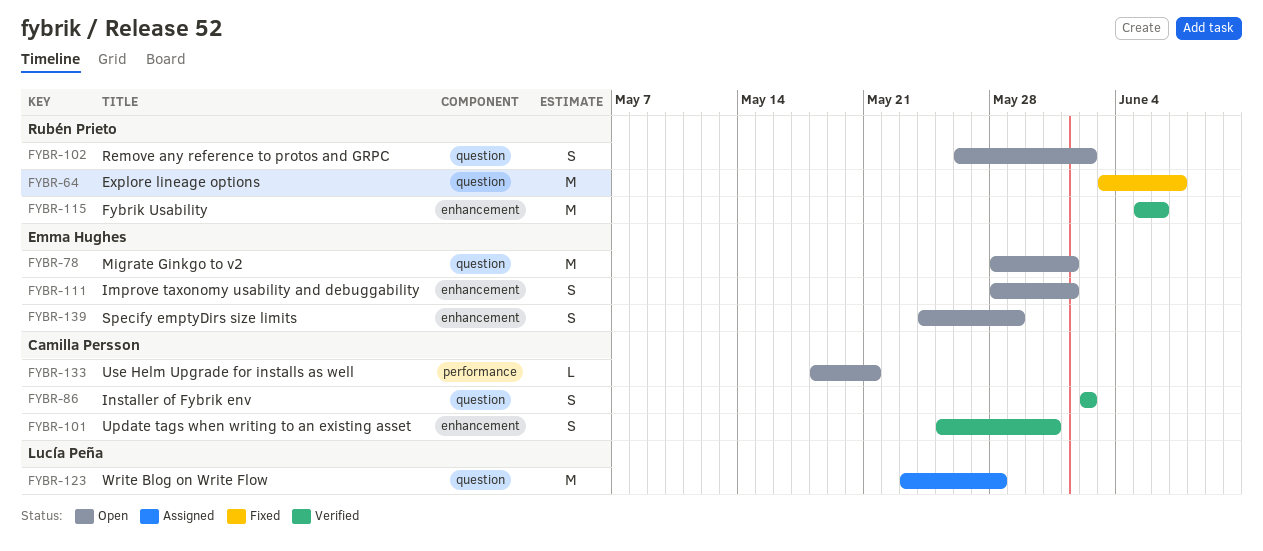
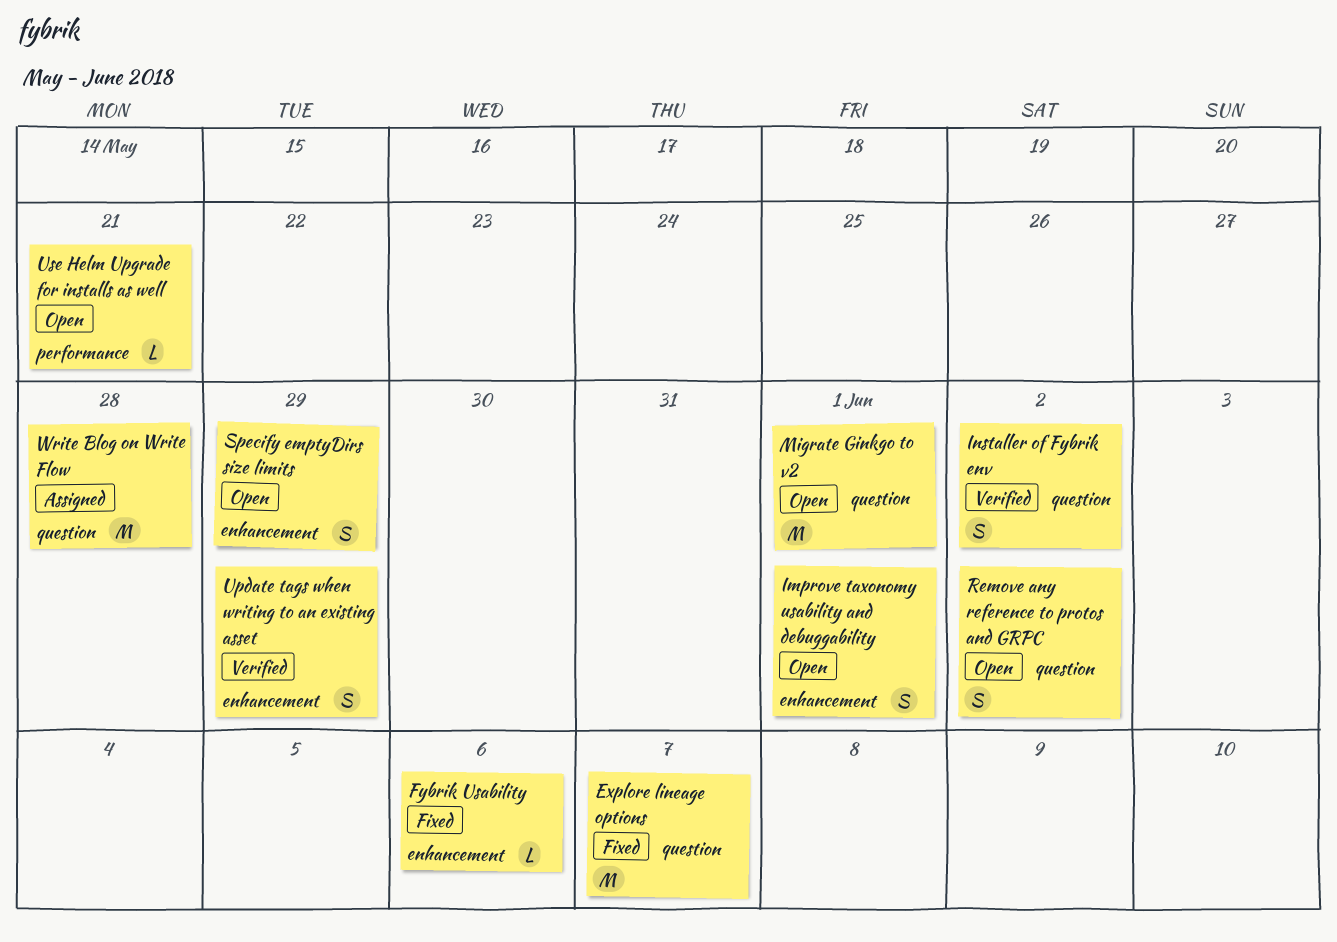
Fybrik Usability, status: Verified -> Fixed
Fybrik Usability, estimate: M -> L
Update tags when writing to an existing asset, due: May 31 -> May 29

